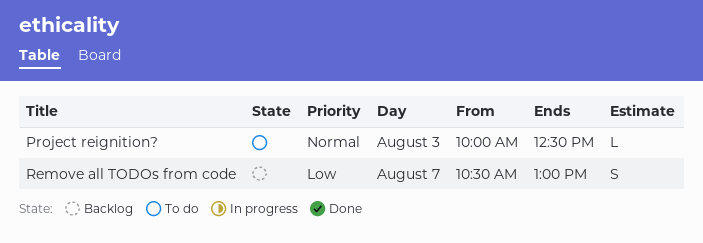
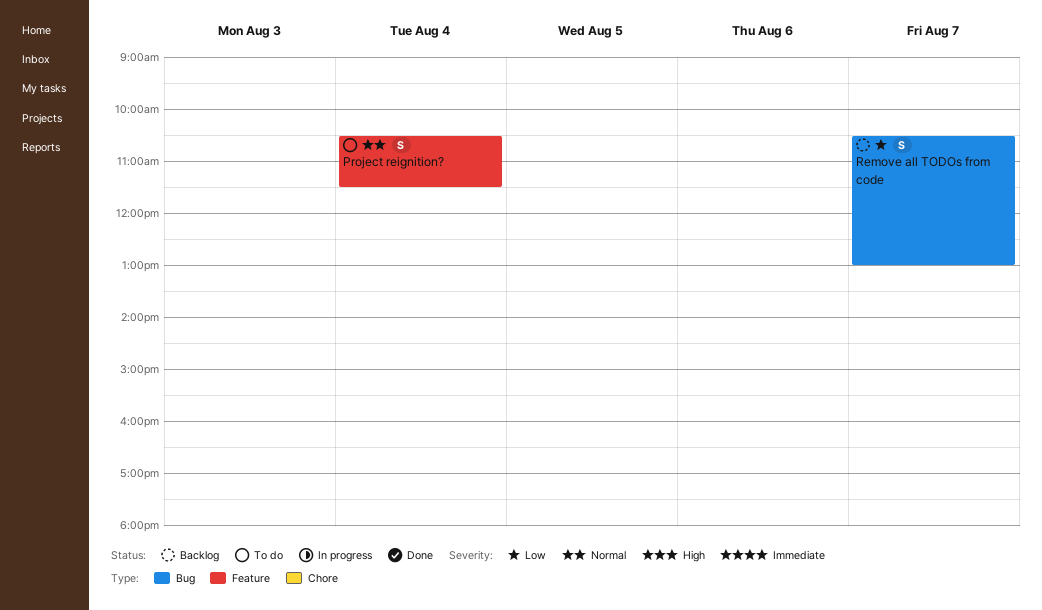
Project reignition?, estimate: L -> S
Project reignition?, day: Aug 3 -> Aug 4
Project reignition?, begins: 10:00 -> 10:30
Project reignition?, ends: 12:30 -> 11:30

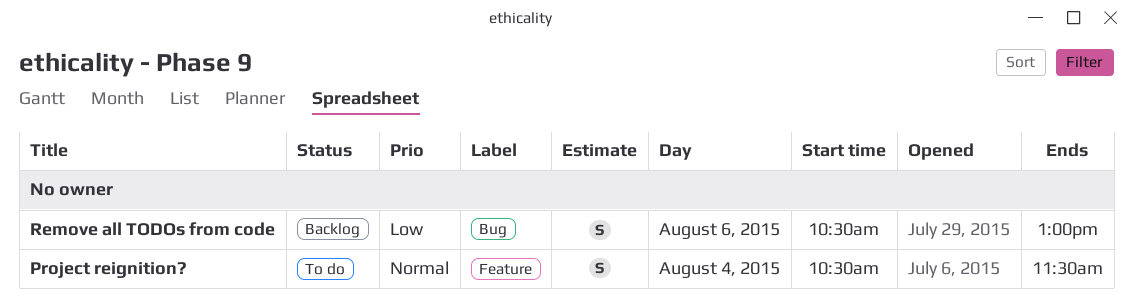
Remove all TODOs from code, day: Aug 7 -> Aug 6

